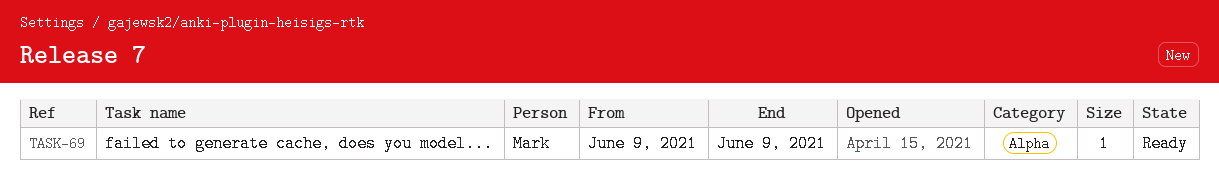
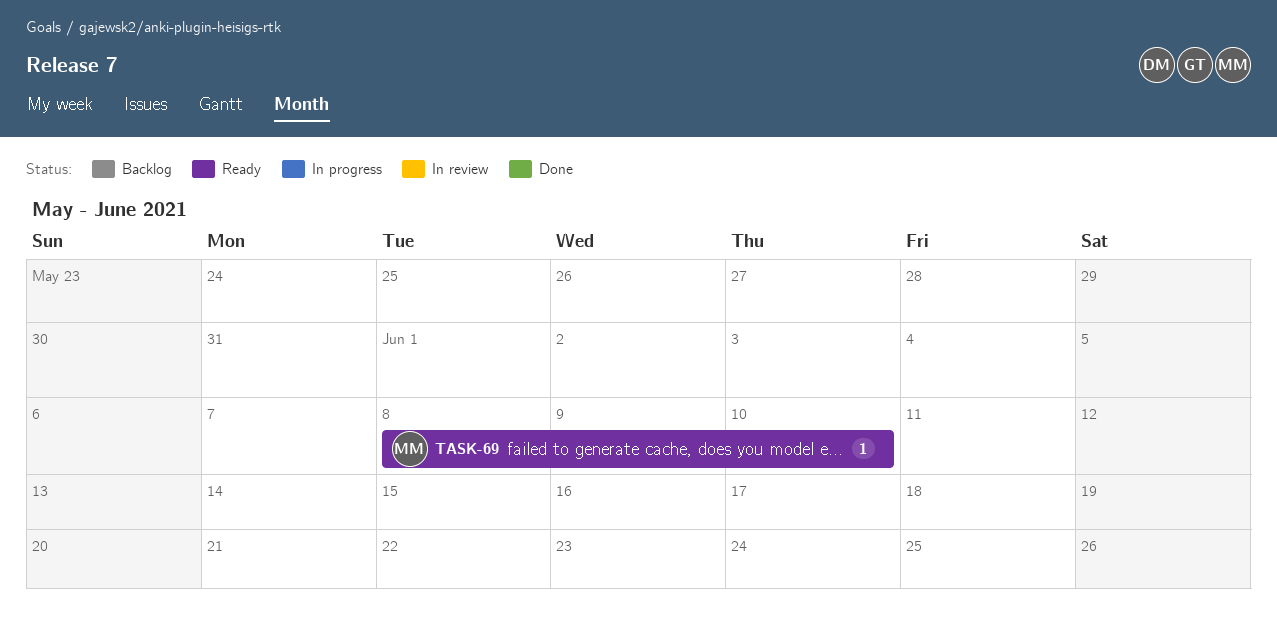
TASK-69, start: Jun 9 -> Jun 8
TASK-69, due: Jun 9 -> Jun 10

